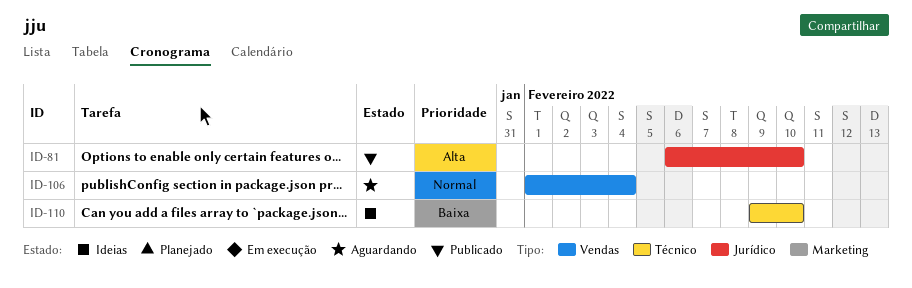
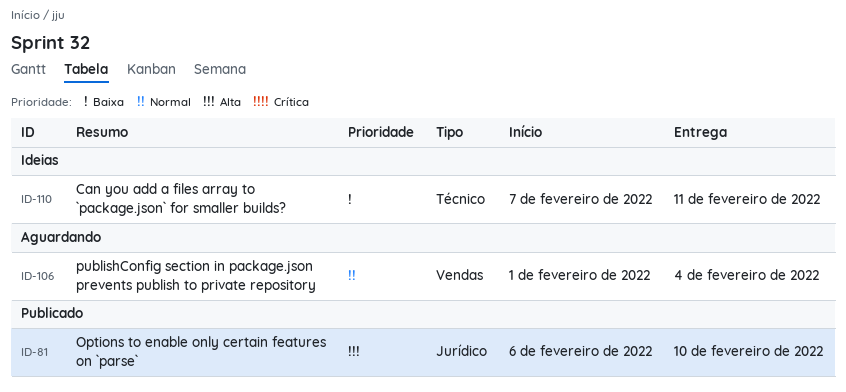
ID-110, start: Feb 9 -> Feb 7
ID-110, due: Feb 10 -> Feb 11

